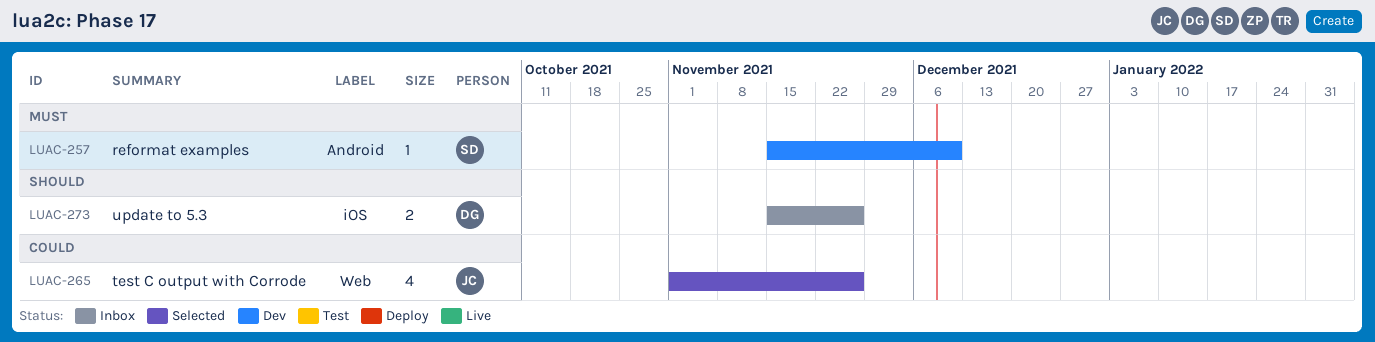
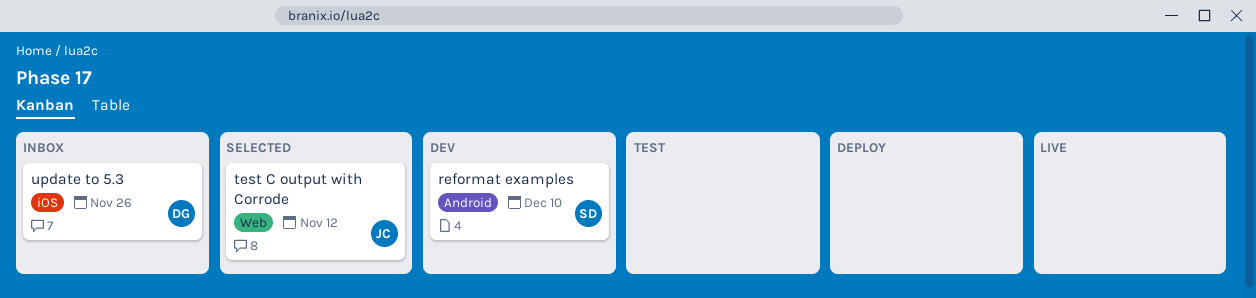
test C output with Corrode, due: Nov 26 -> Nov 12

